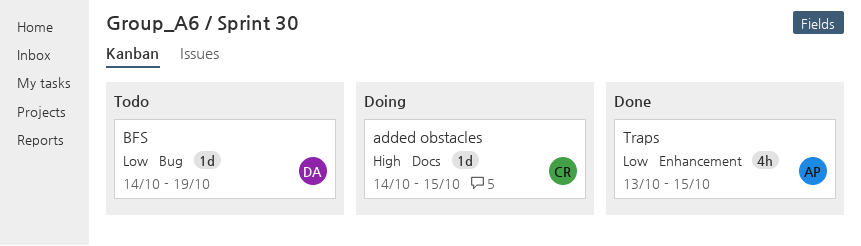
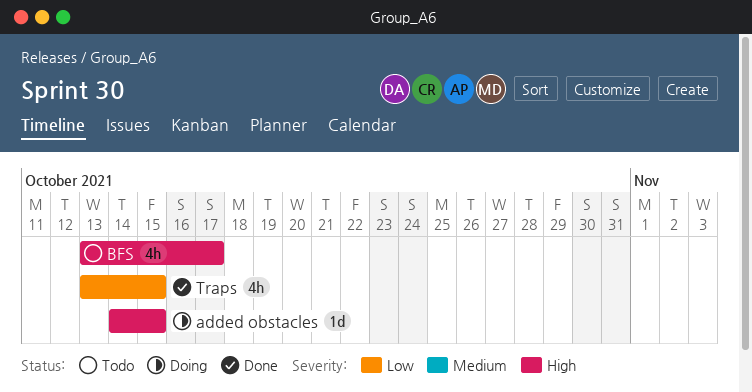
BFS, priority: Low -> High
BFS, estimate: 1d -> 4h
BFS, start: Oct 14 -> Oct 13
BFS, due: Oct 19 -> Oct 17

